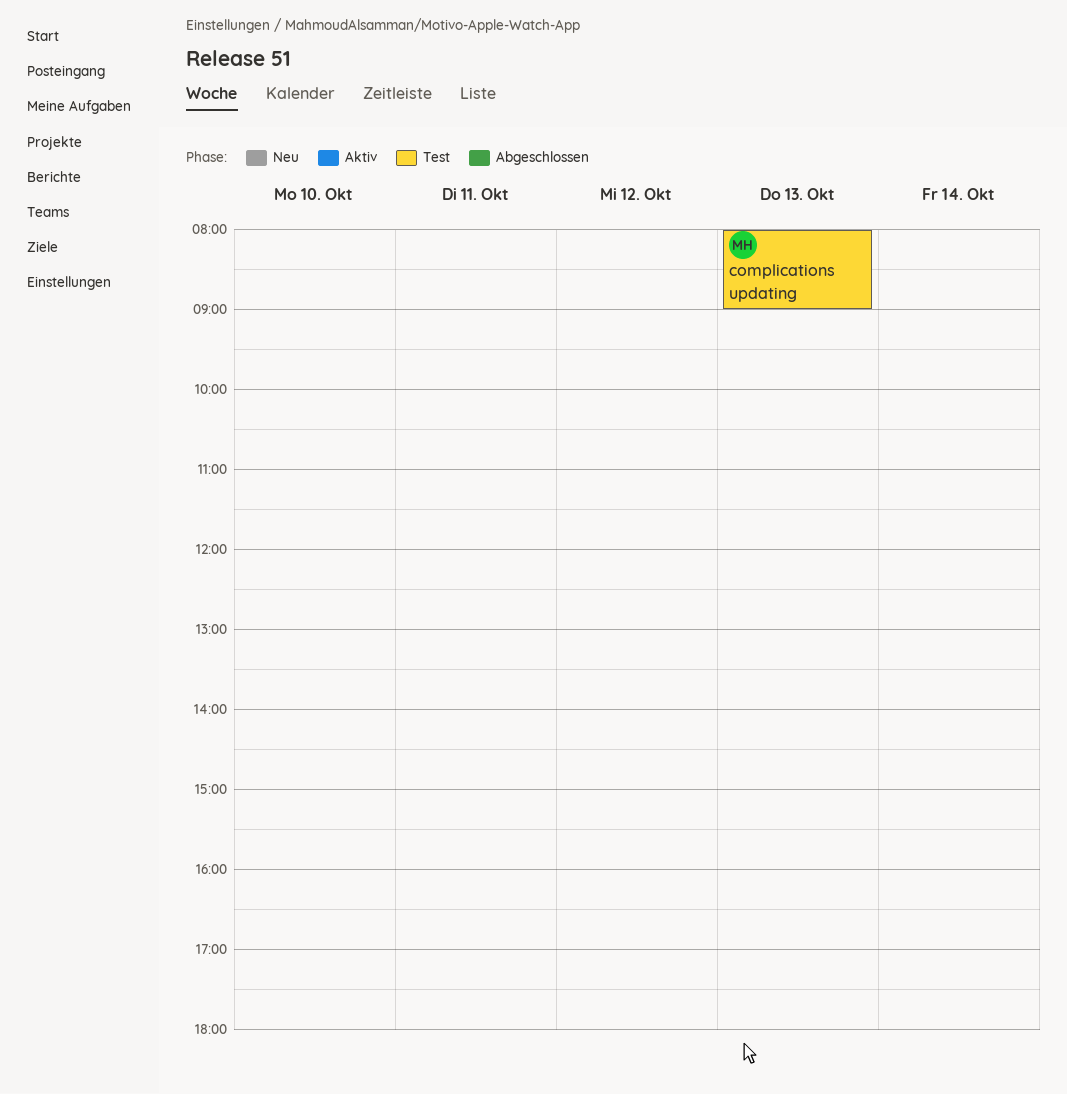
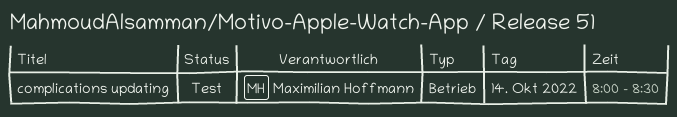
complications updating, day: Oct 13 -> Oct 14
complications updating, ends: 09:00 -> 08:30

